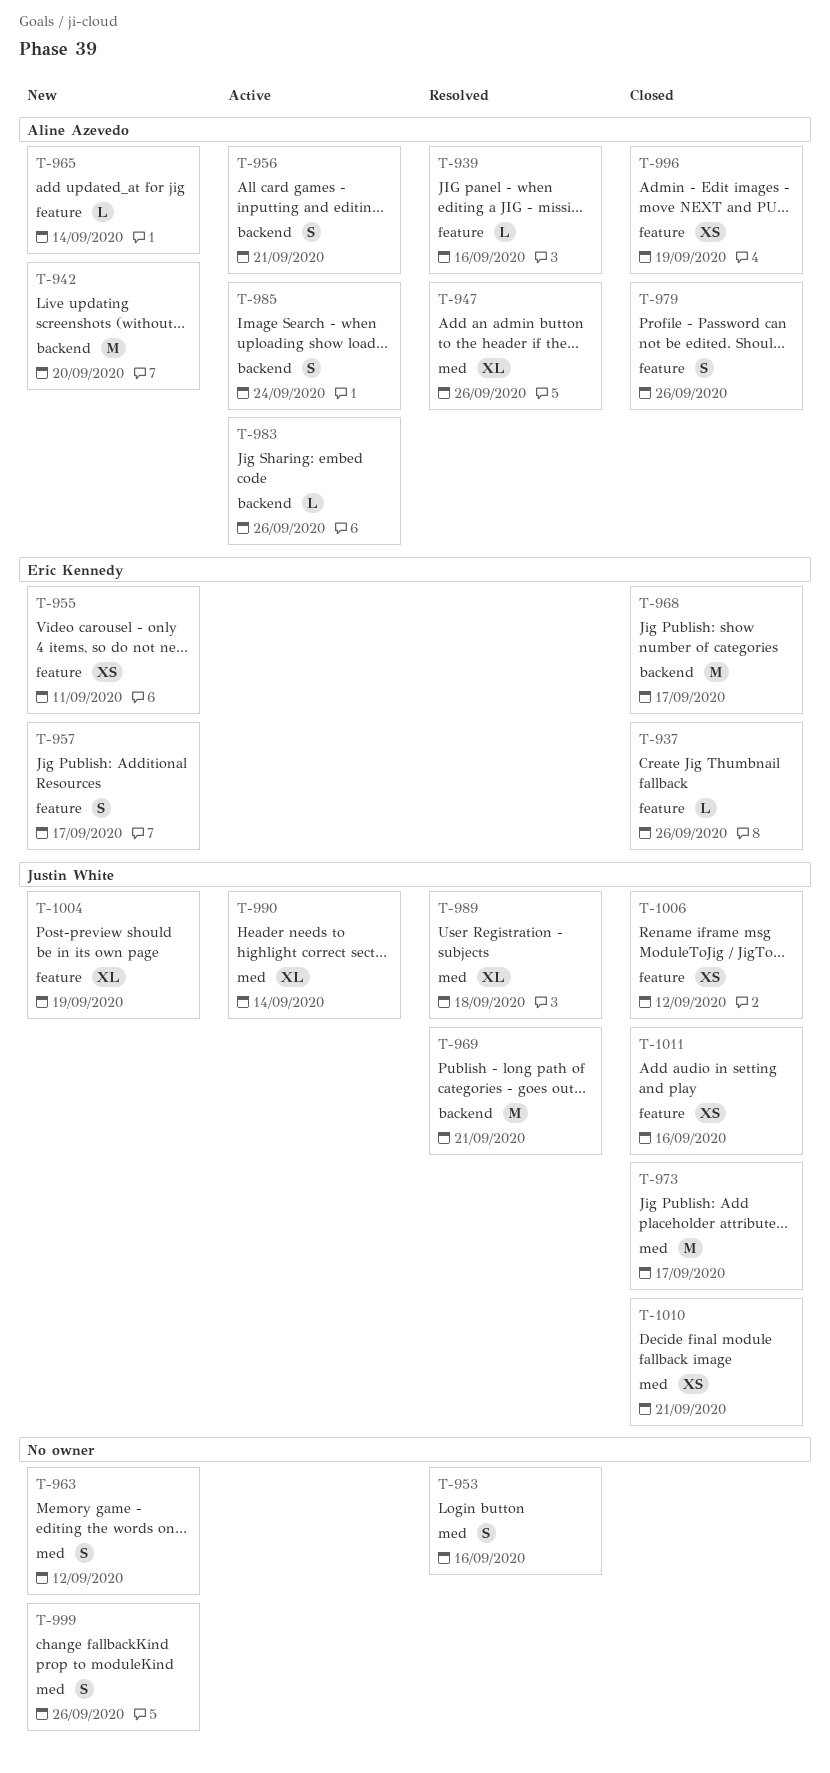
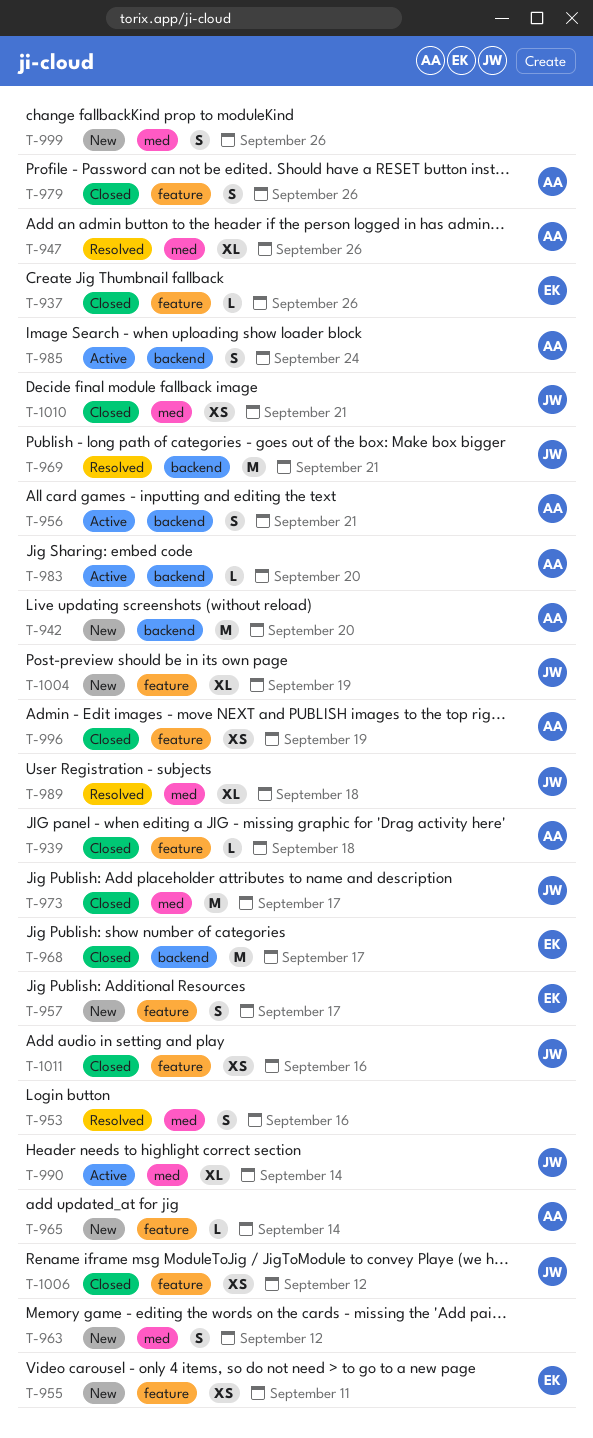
T-939, status: Resolved -> Closed
T-939, due: Sep 16 -> Sep 18
T-983, due: Sep 26 -> Sep 20

